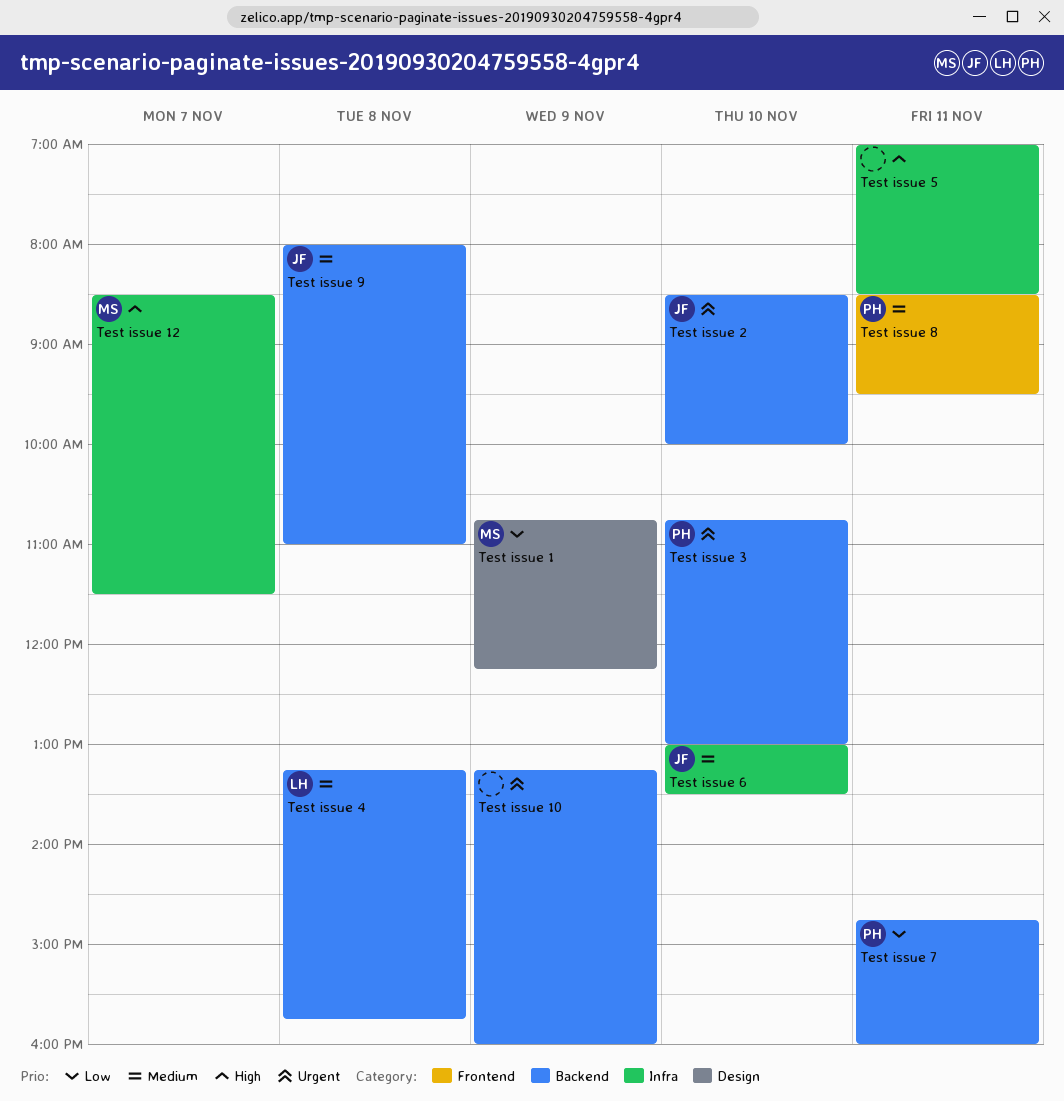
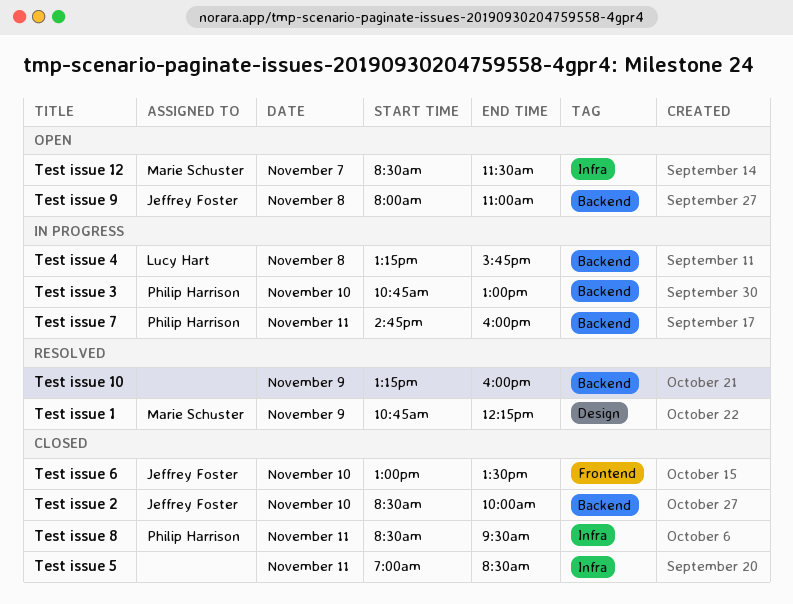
Test issue 6, label: Infra -> Frontend
Test issue 8, label: Frontend -> Infra

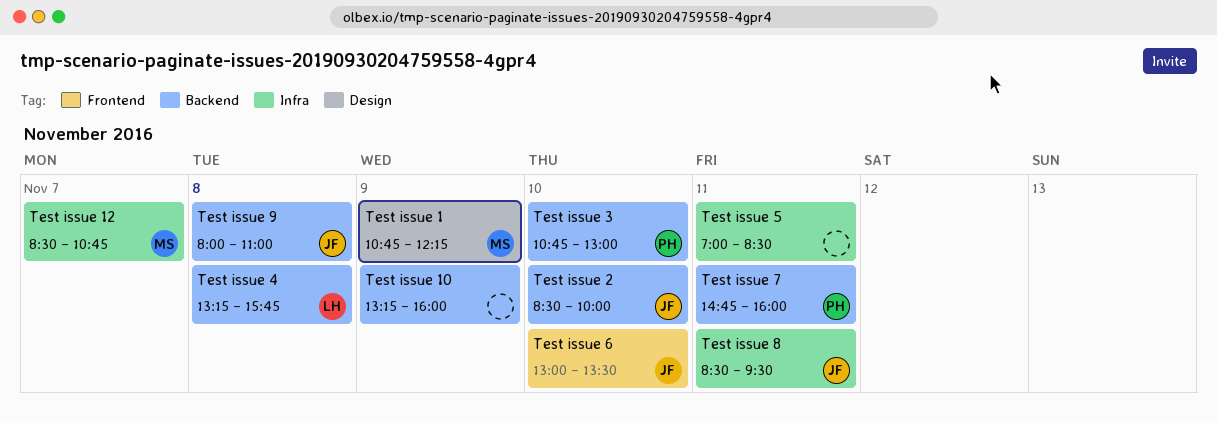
Test issue 12, ends: 11:30 -> 10:45
Test issue 8, owner: Philip Harrison -> Jeffrey Foster

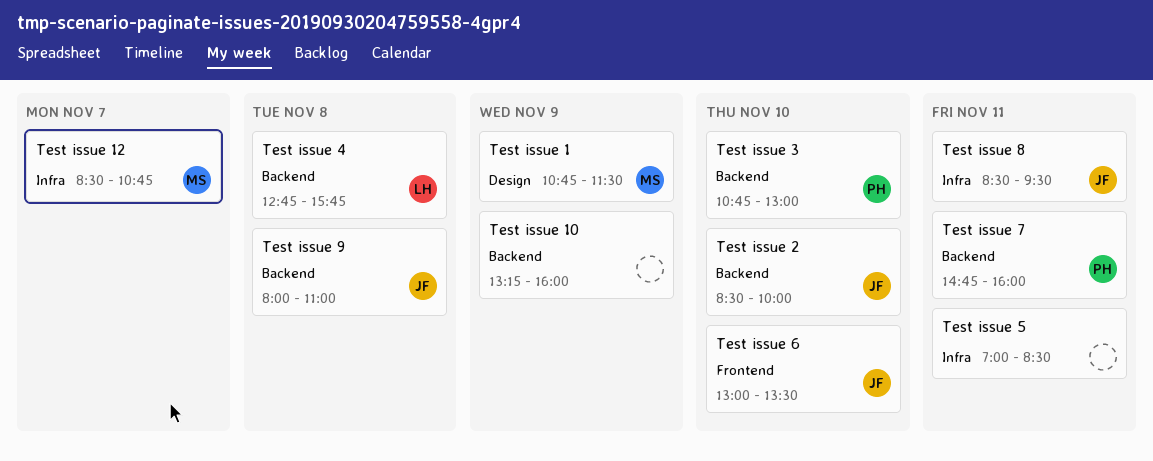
Test issue 1, ends: 12:15 -> 11:30
Test issue 4, begins: 13:15 -> 12:45

